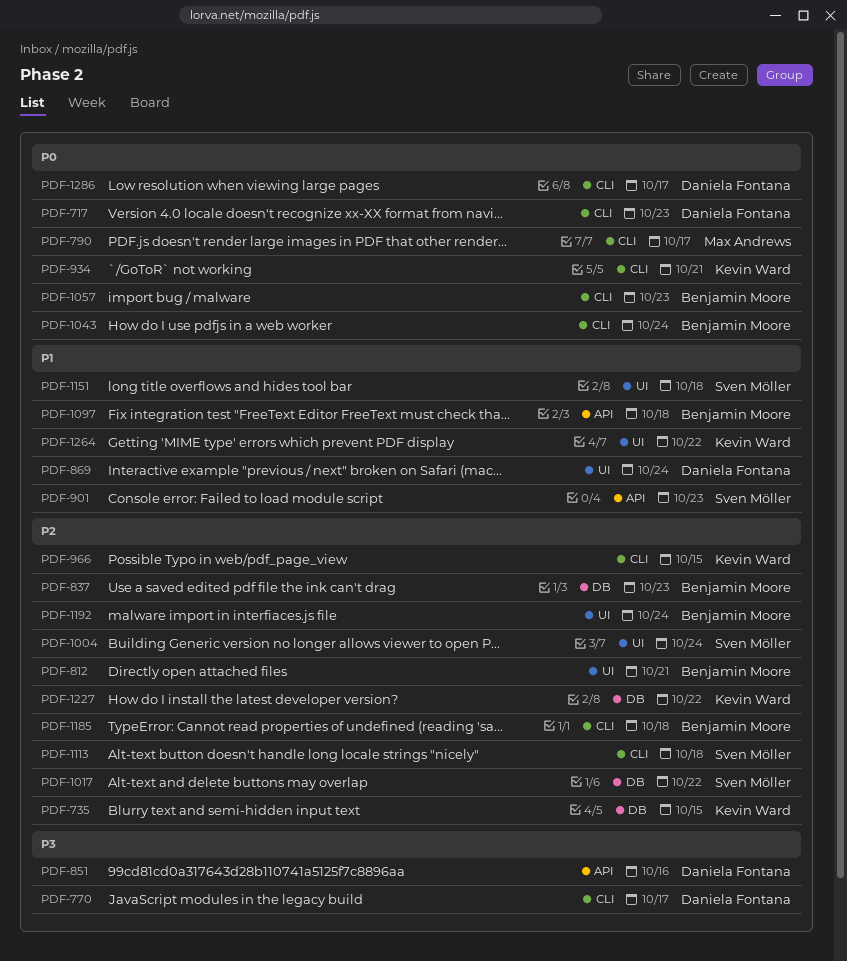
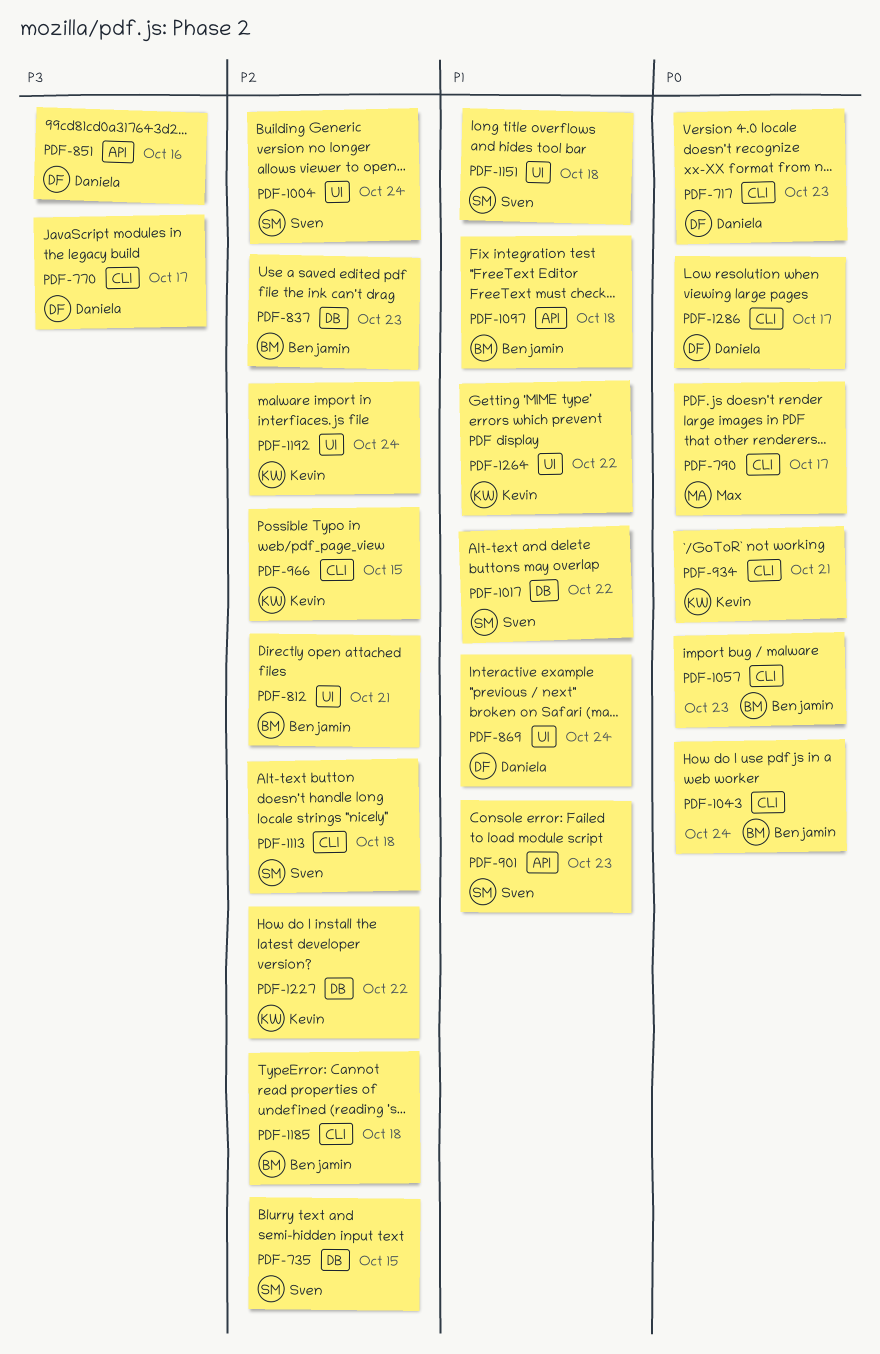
PDF-735, owner: Kevin Ward -> Sven Möller
PDF-1017, priority: P2 -> P1
PDF-1192, owner: Benjamin Moore -> Kevin Ward

